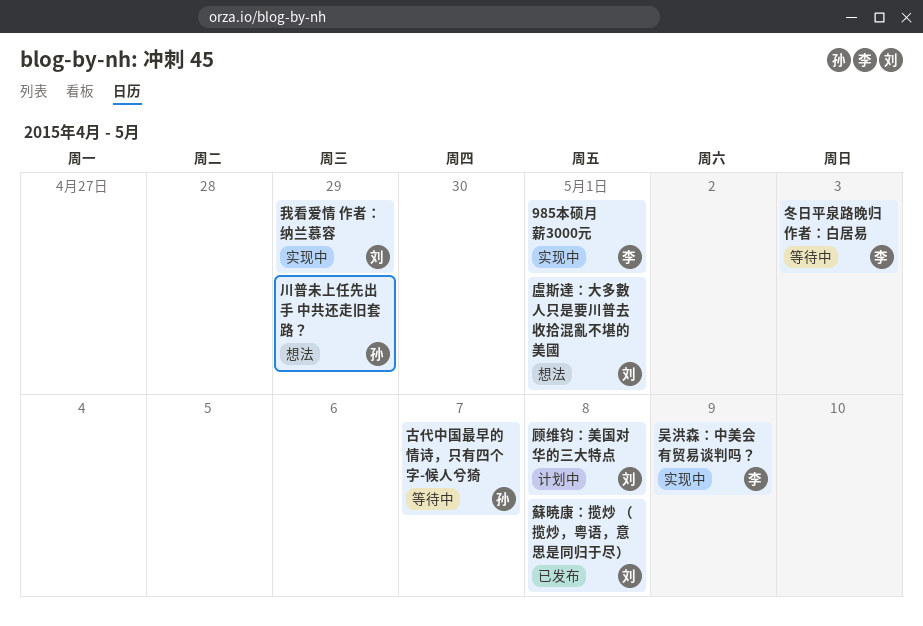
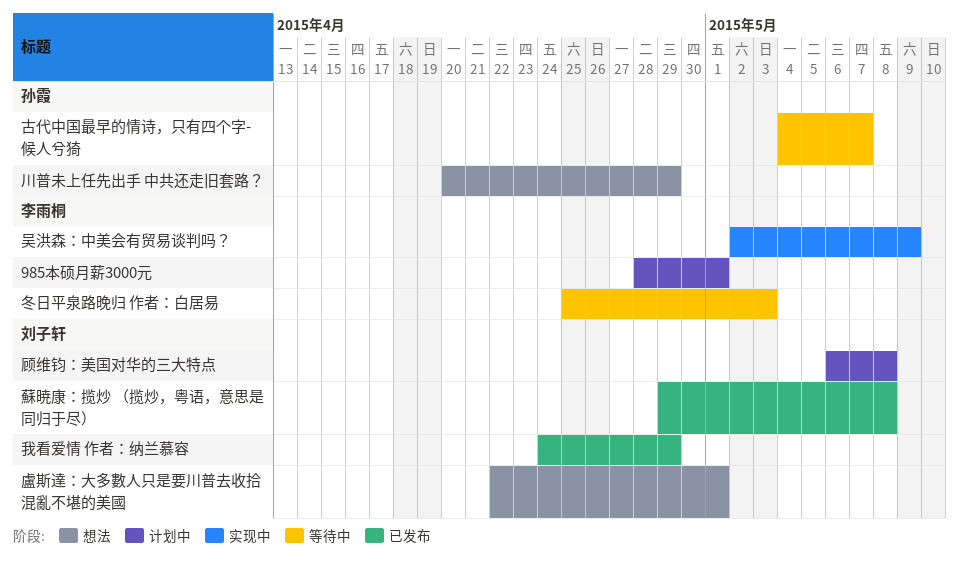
985本硕月薪3000元, status: 实现中 -> 计划中
我看爱情 作者：纳兰慕容, status: 实现中 -> 已发布

